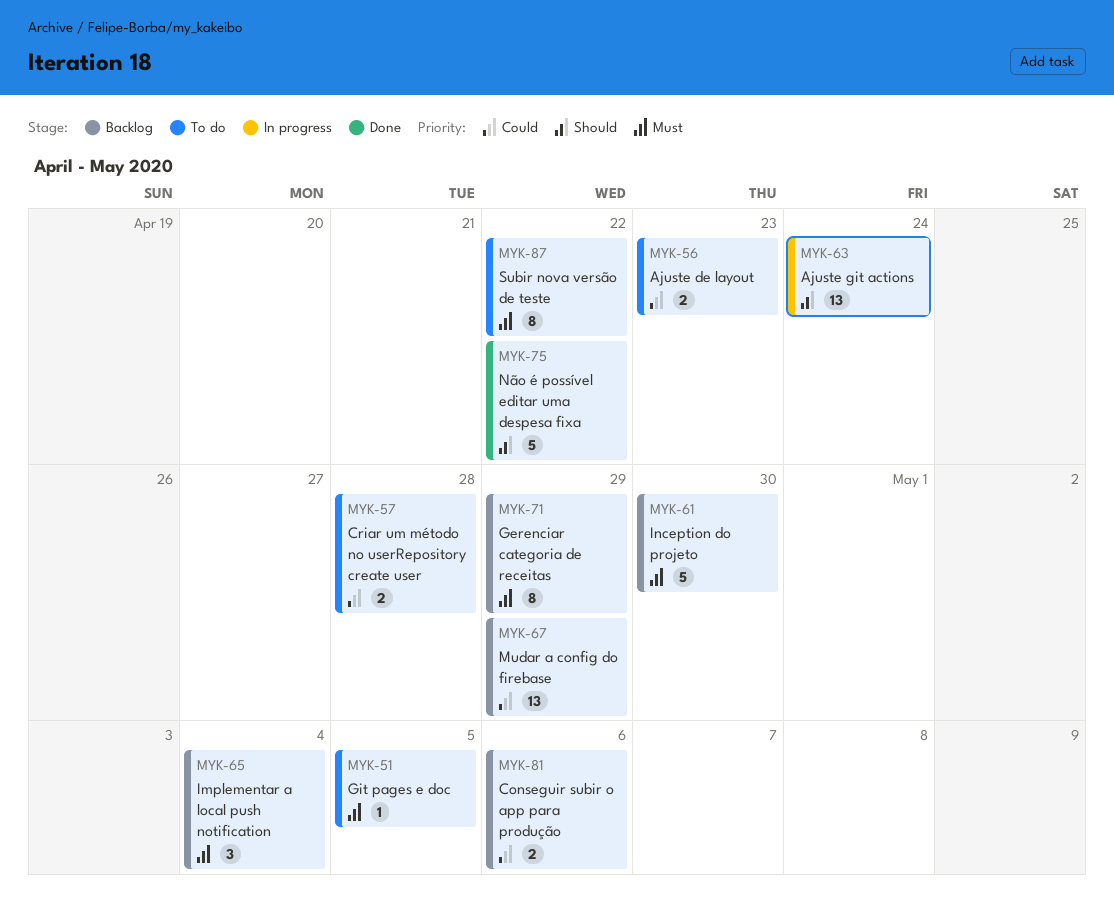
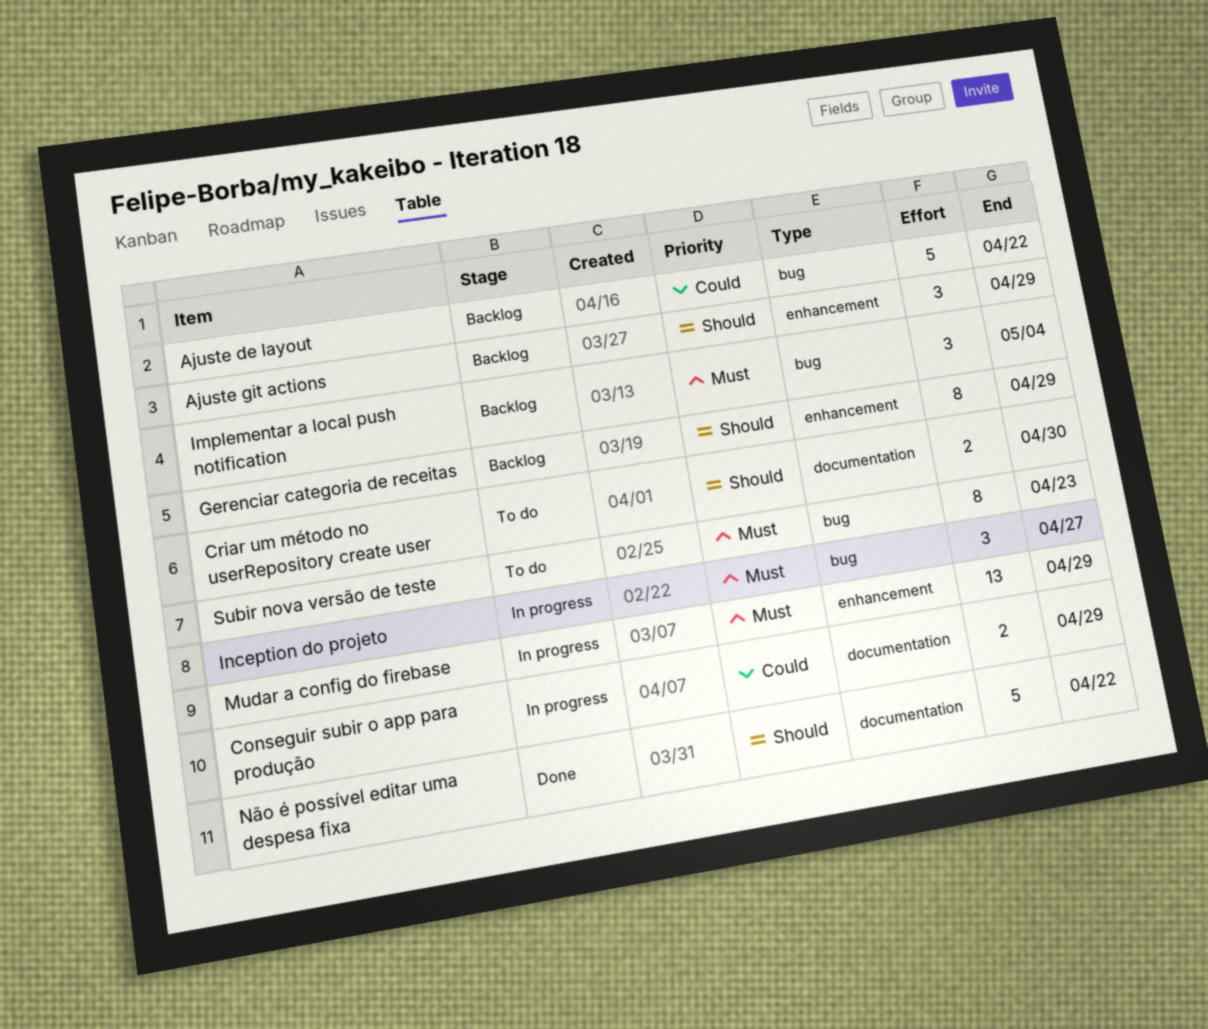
Ajuste de layout, status: To do -> Backlog
Ajuste de layout, estimate: 2 -> 5
Ajuste de layout, due: Apr 23 -> Apr 22
Ajuste git actions, status: In progress -> Backlog
Ajuste git actions, estimate: 13 -> 3
Ajuste git actions, due: Apr 24 -> Apr 29
Conseguir subir o app para produção, status: Backlog -> In progress
Conseguir subir o app para produção, due: May 6 -> Apr 29
Criar um método no userRepository create user, priority: Could -> Should
Criar um método no userRepository create user, due: Apr 28 -> Apr 30
Gerenciar categoria de receitas, priority: Must -> Should
Git pages e doc: present -> none
Inception do projeto, status: Backlog -> In progress
Inception do projeto, estimate: 5 -> 3
Inception do projeto, due: Apr 30 -> Apr 27
Mudar a config do firebase, status: Backlog -> In progress
Mudar a config do firebase, priority: Could -> Must
Subir nova versão de teste, due: Apr 22 -> Apr 23

